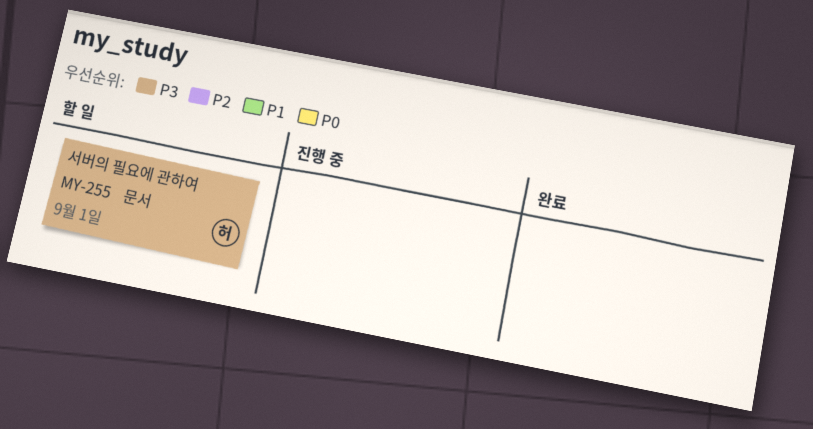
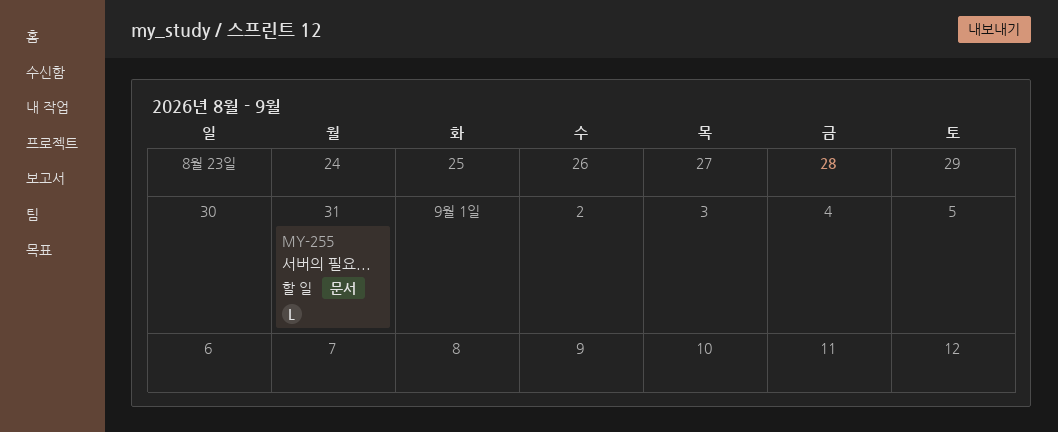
MY-255, due: Sep 1 -> Aug 31

